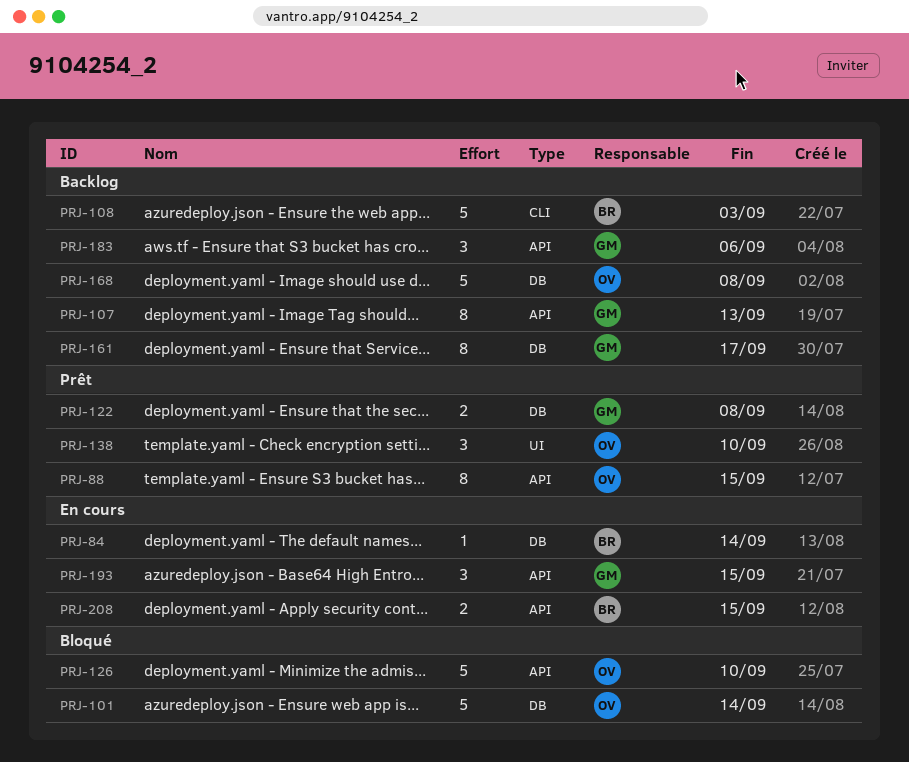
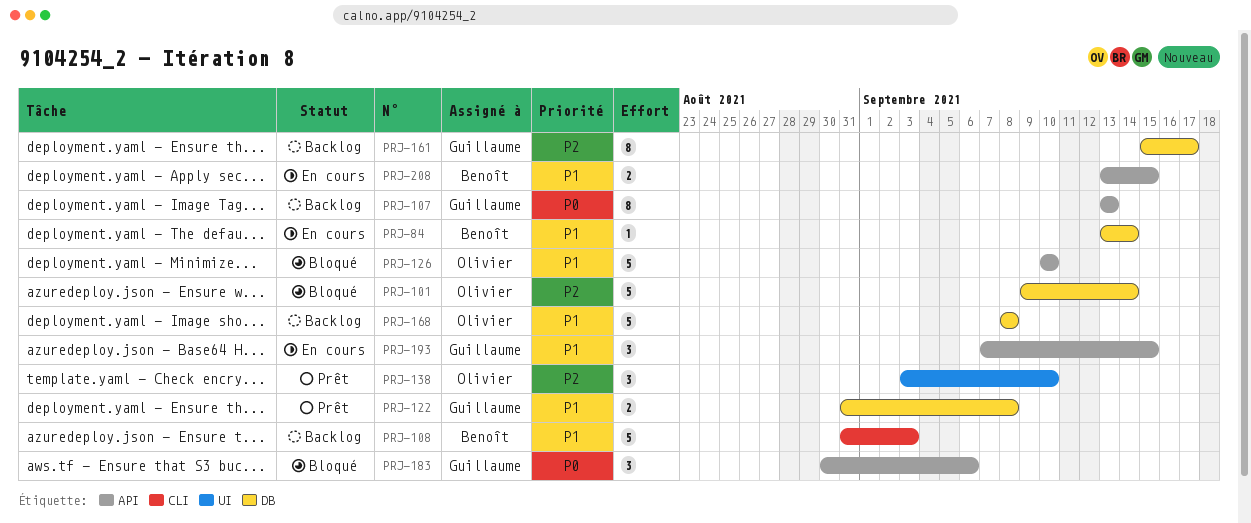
PRJ-88: present -> none
PRJ-183, status: Backlog -> Bloqué

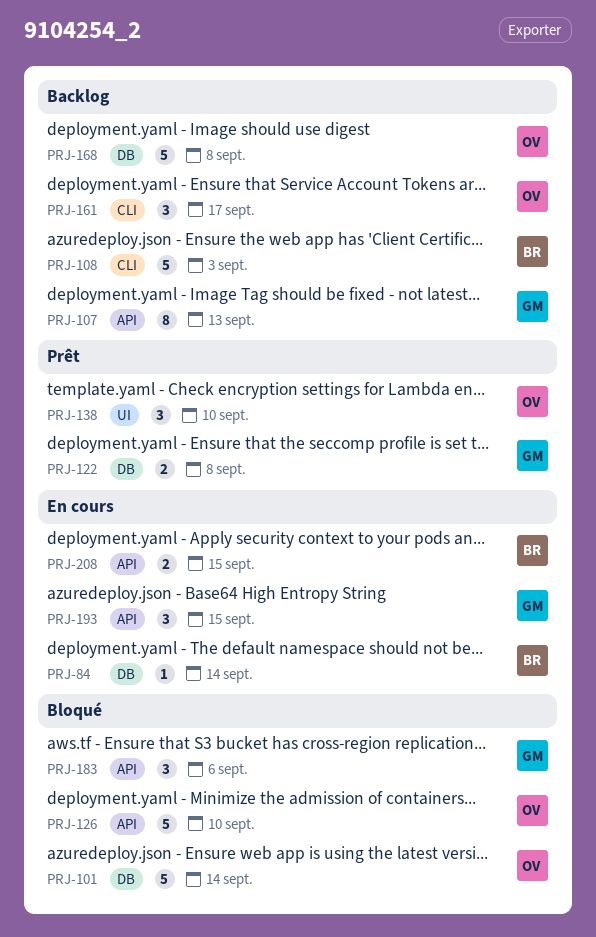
PRJ-161, owner: Guillaume -> Olivier
PRJ-161, label: DB -> CLI
PRJ-161, estimate: 8 -> 3

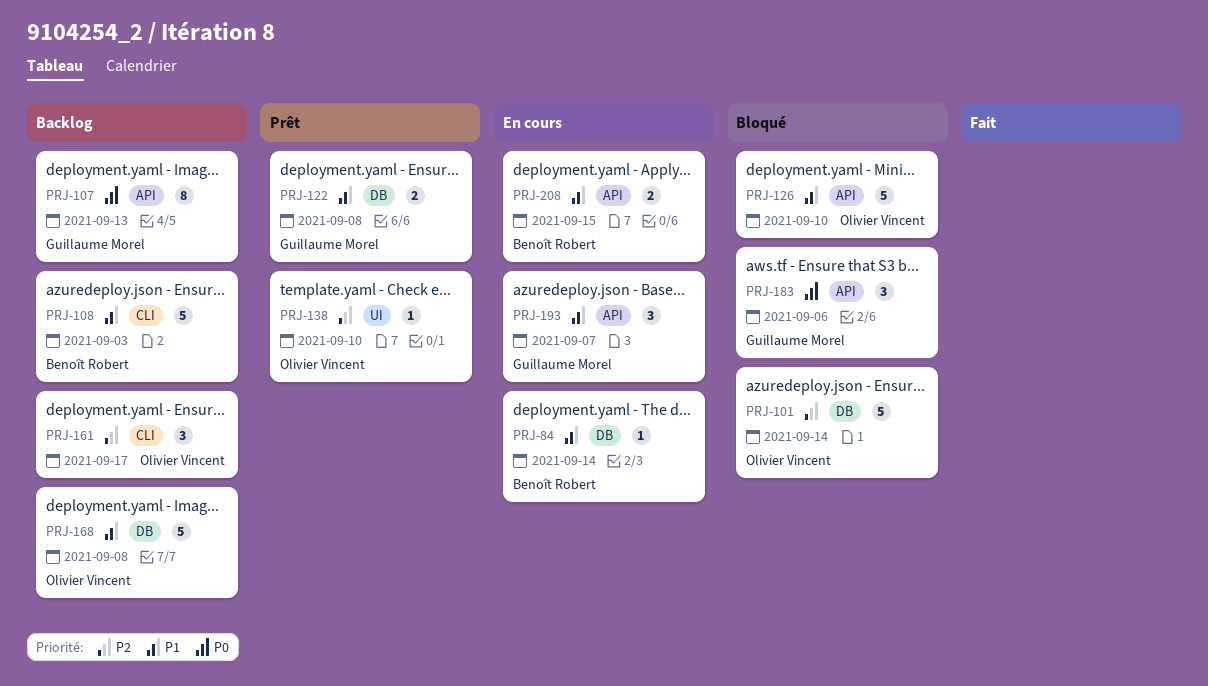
PRJ-138, estimate: 3 -> 1
PRJ-193, due: Sep 15 -> Sep 7

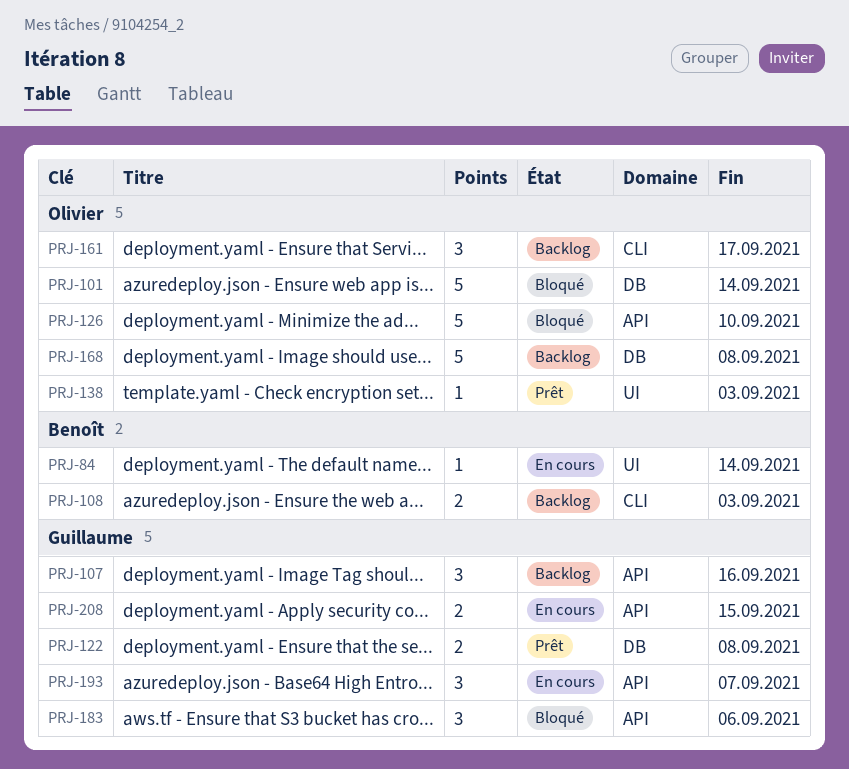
PRJ-84, label: DB -> UI
PRJ-107, estimate: 8 -> 3
PRJ-107, due: Sep 13 -> Sep 16
PRJ-108, estimate: 5 -> 2
PRJ-138, due: Sep 10 -> Sep 3
PRJ-208, owner: Benoît Robert -> Guillaume Morel

